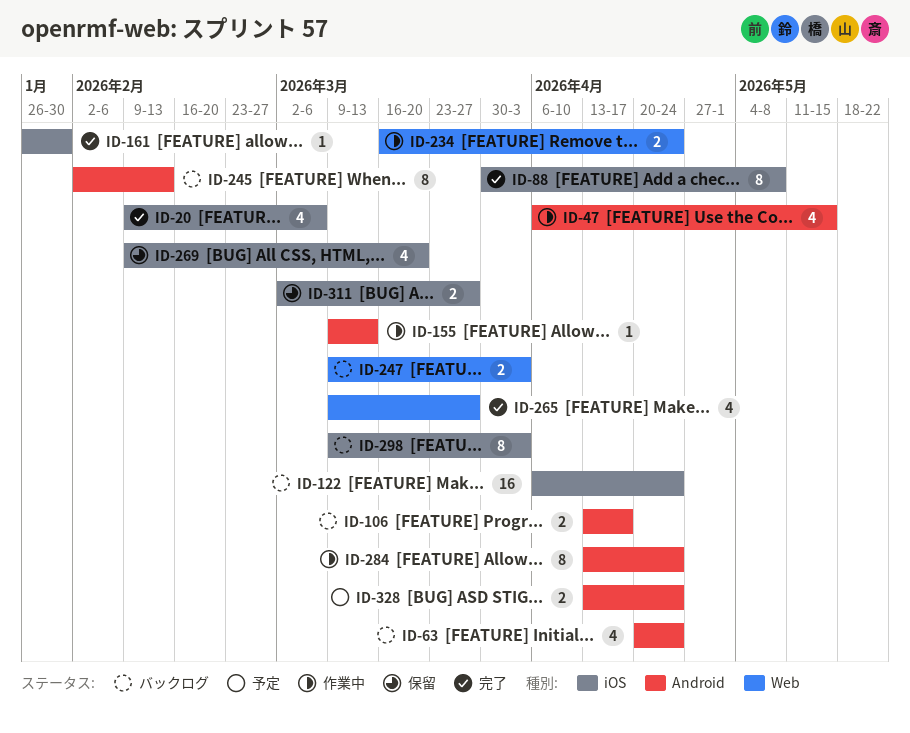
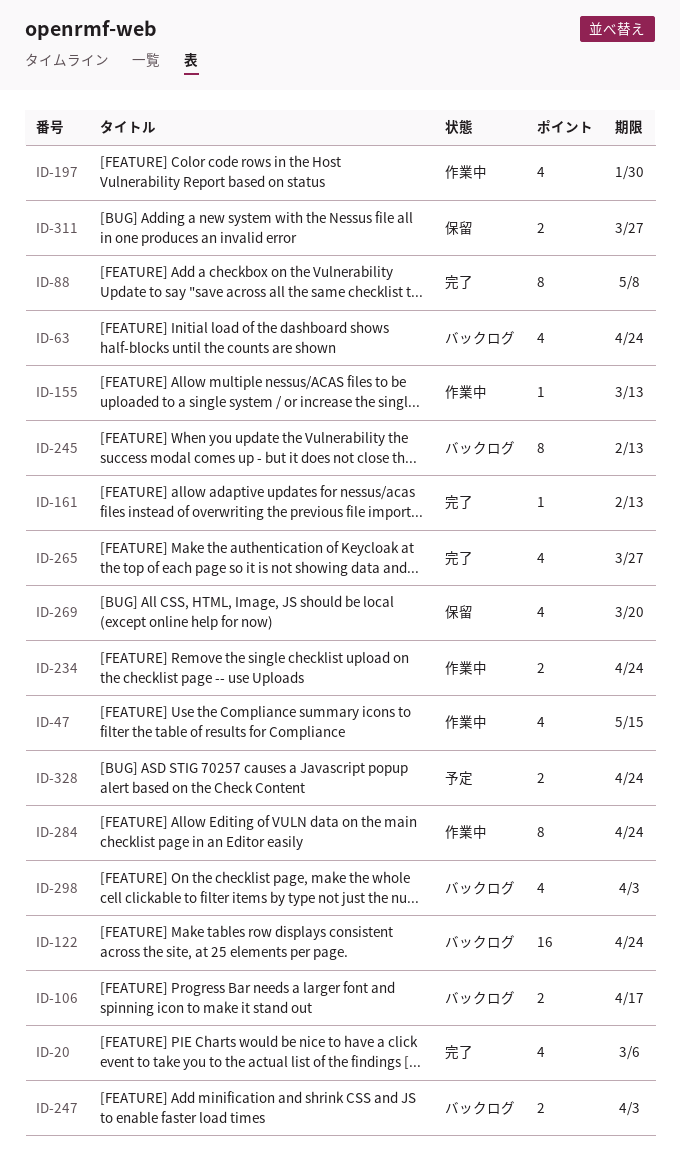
ID-161, due: Jan 30 -> Feb 13
ID-197: none -> present
ID-298, estimate: 8 -> 4

